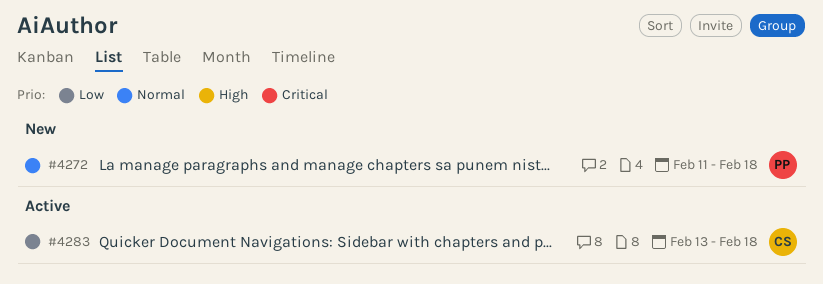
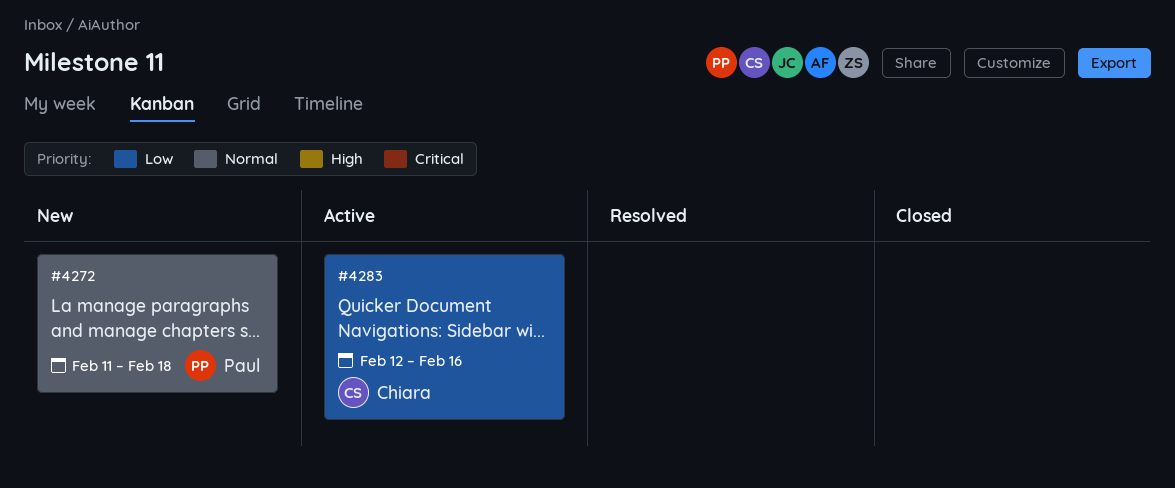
#4283, start: Feb 13 -> Feb 12
#4283, due: Feb 18 -> Feb 16

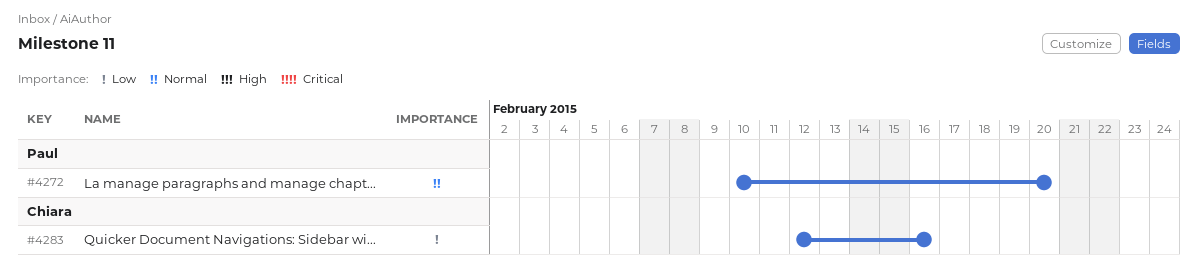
#4272, start: Feb 11 -> Feb 10
#4272, due: Feb 18 -> Feb 20

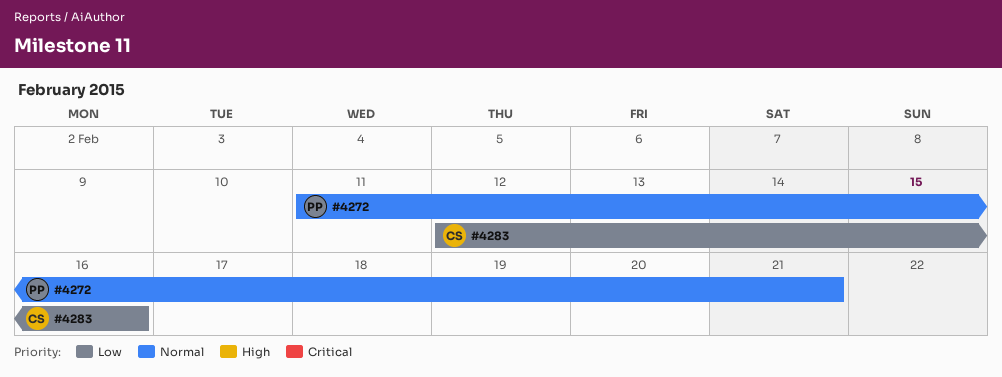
#4272, start: Feb 10 -> Feb 11
#4272, due: Feb 20 -> Feb 21

